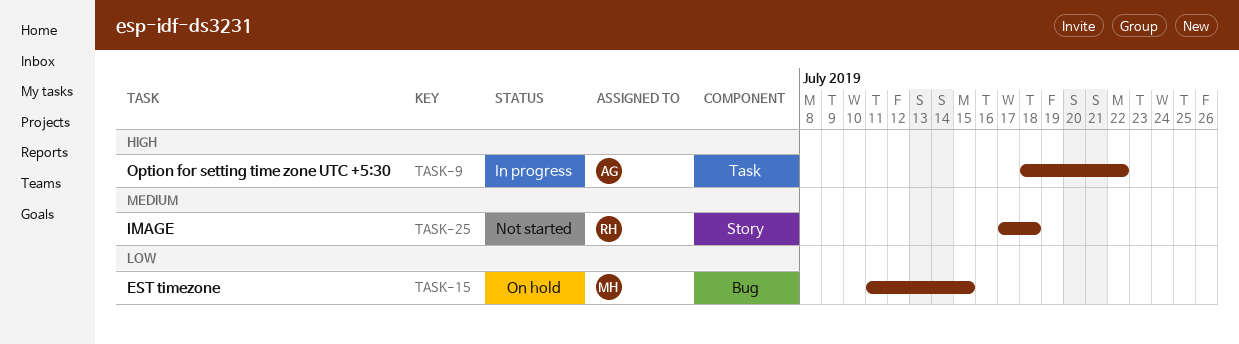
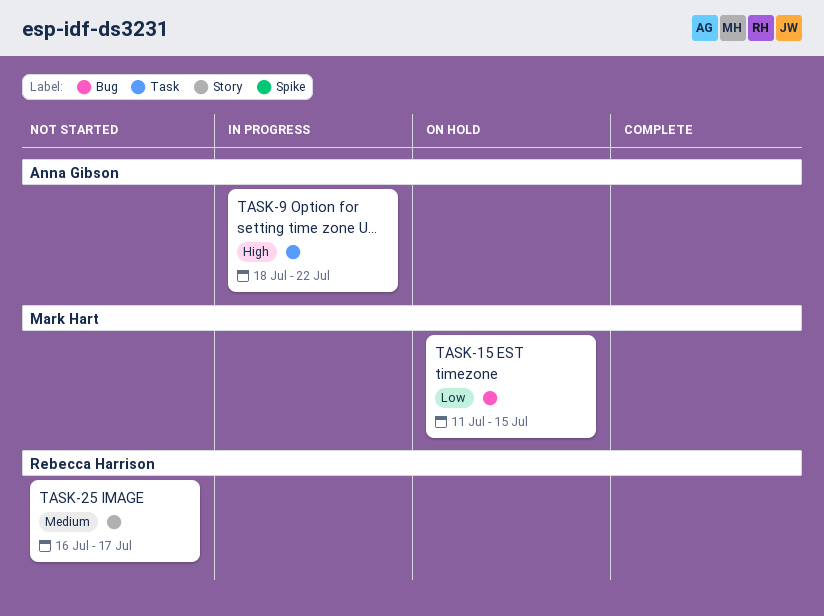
TASK-25, start: Jul 17 -> Jul 16
TASK-25, due: Jul 18 -> Jul 17

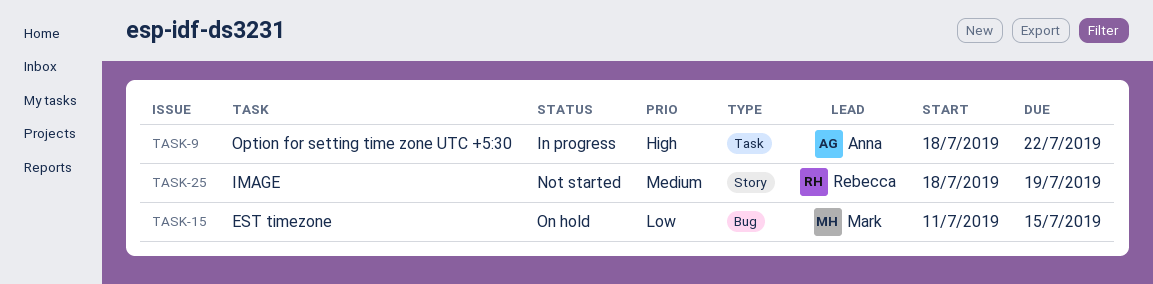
TASK-25, start: Jul 16 -> Jul 18
TASK-25, due: Jul 17 -> Jul 19

